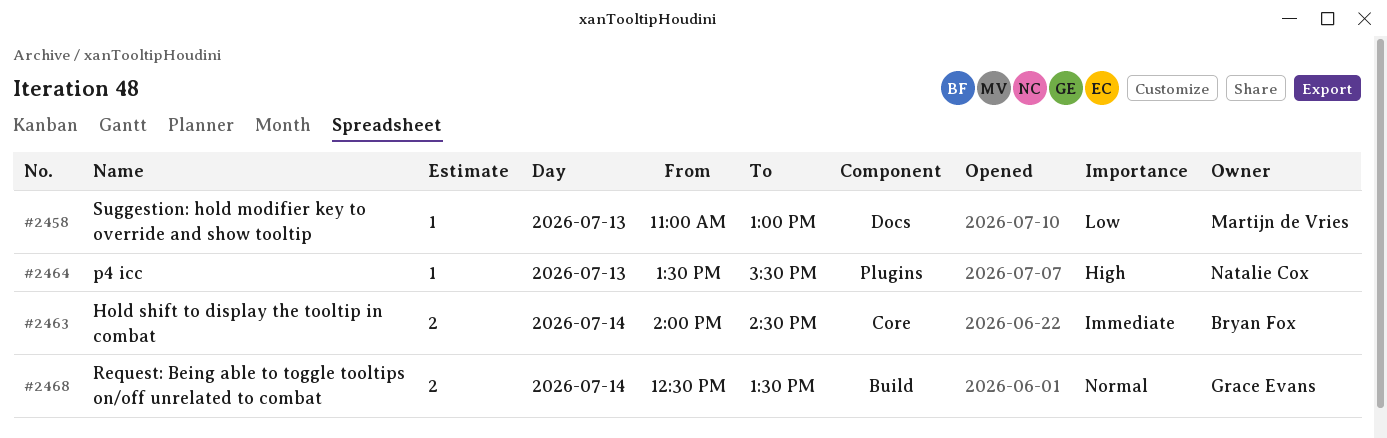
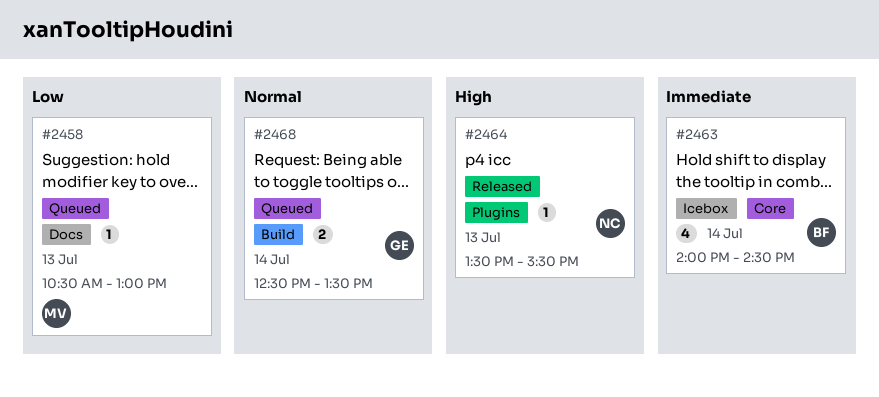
#2458, begins: 11:00 -> 10:30
#2463, estimate: 2 -> 4

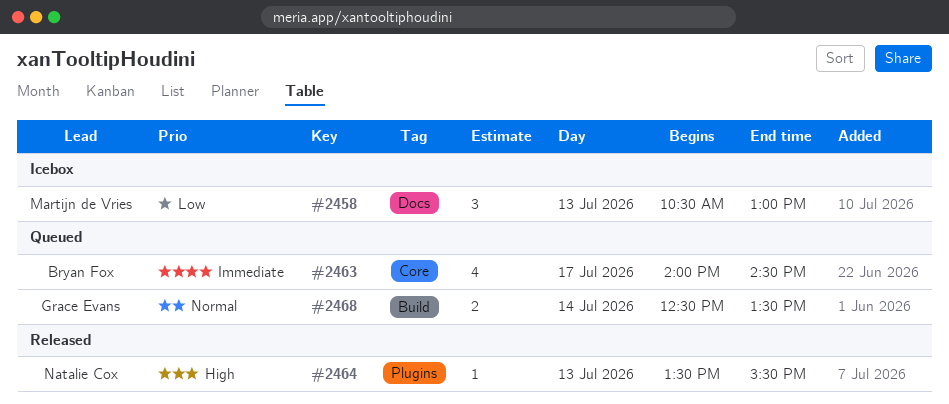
#2458, status: Queued -> Icebox
#2458, estimate: 1 -> 3
#2463, status: Icebox -> Queued
#2463, day: Jul 14 -> Jul 17

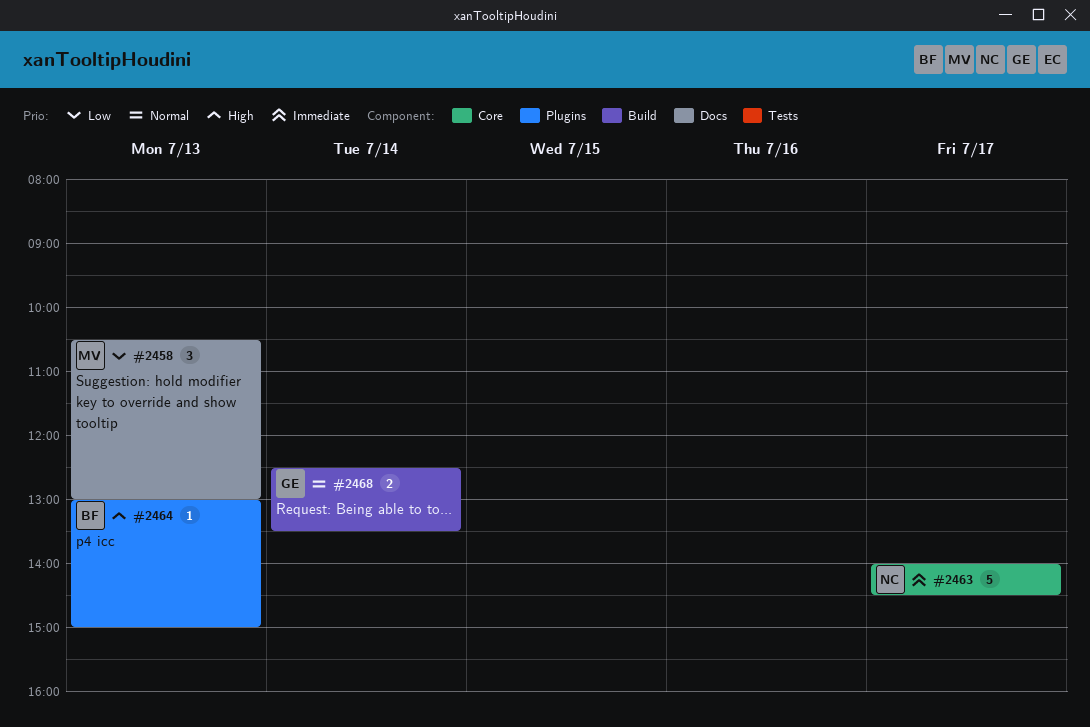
#2463, owner: Bryan Fox -> Natalie Cox
#2463, estimate: 4 -> 5
#2464, owner: Natalie Cox -> Bryan Fox
#2464, begins: 13:30 -> 13:00
#2464, ends: 15:30 -> 15:00

